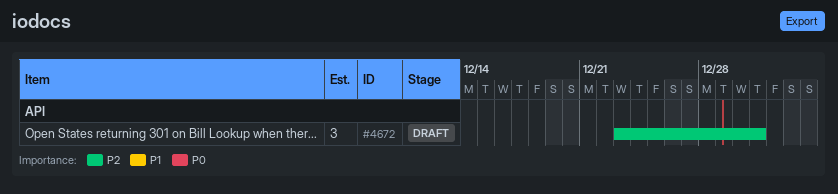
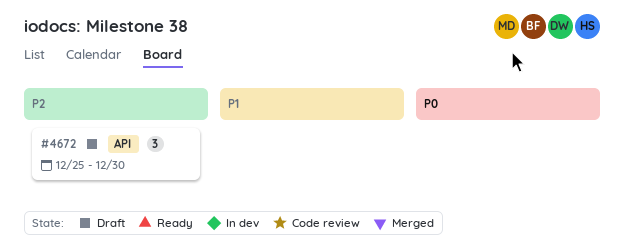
#4672, start: Dec 23 -> Dec 25
#4672, due: Dec 31 -> Dec 30

